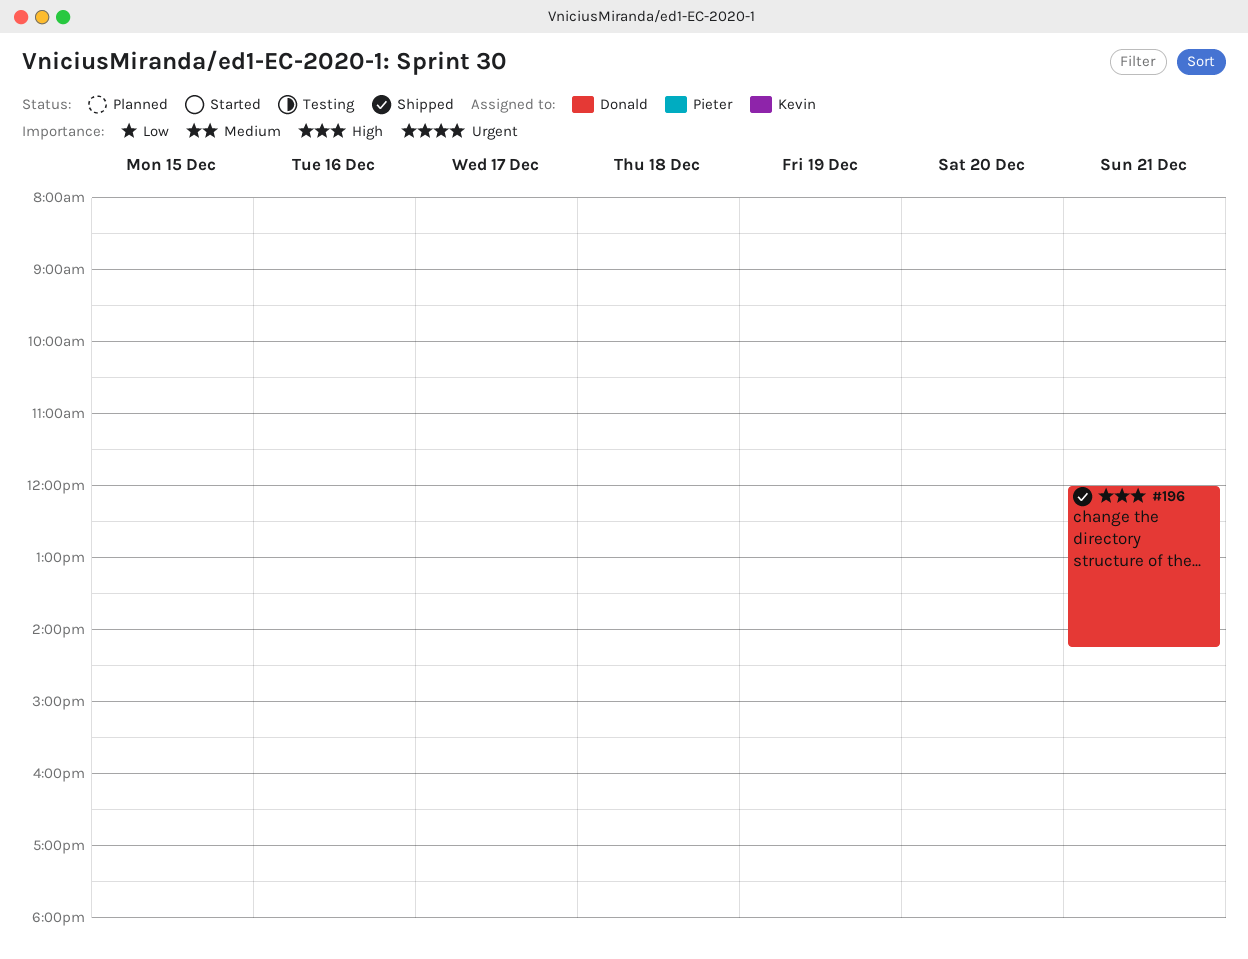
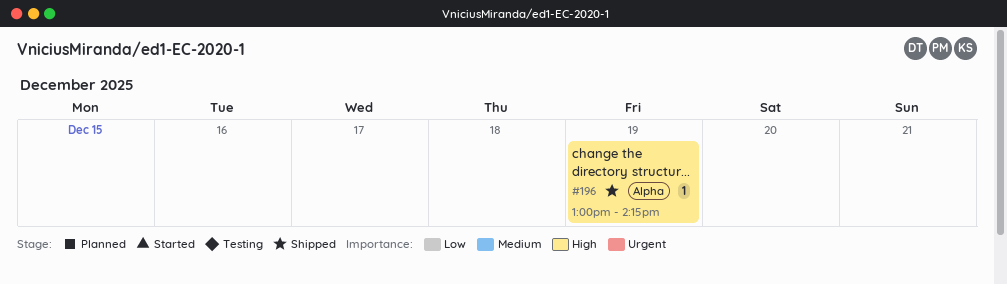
#196, day: Dec 21 -> Dec 19
#196, begins: 12:00 -> 13:00

